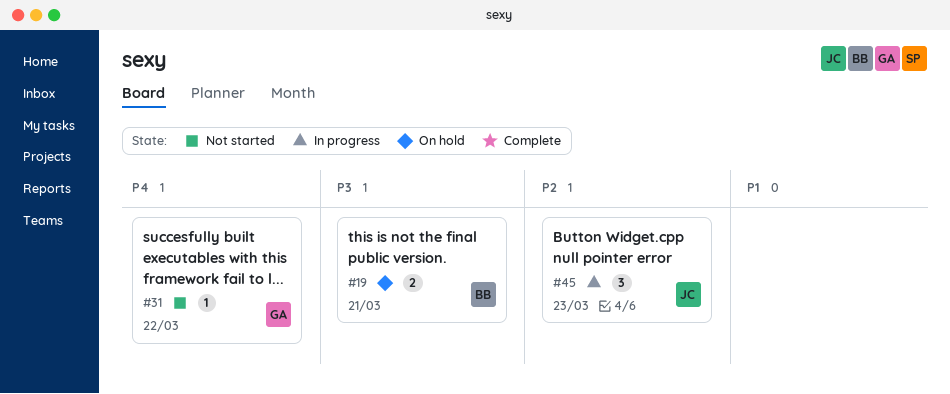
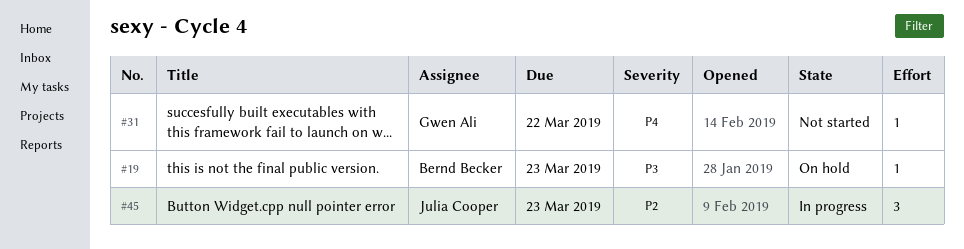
#19, estimate: 2 -> 1
#19, due: Mar 21 -> Mar 23

